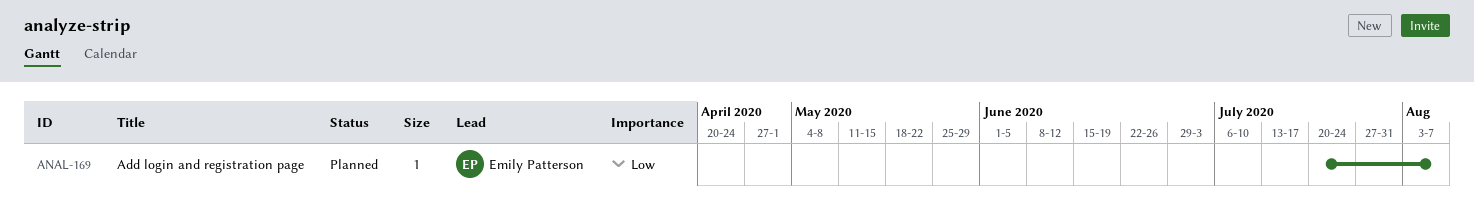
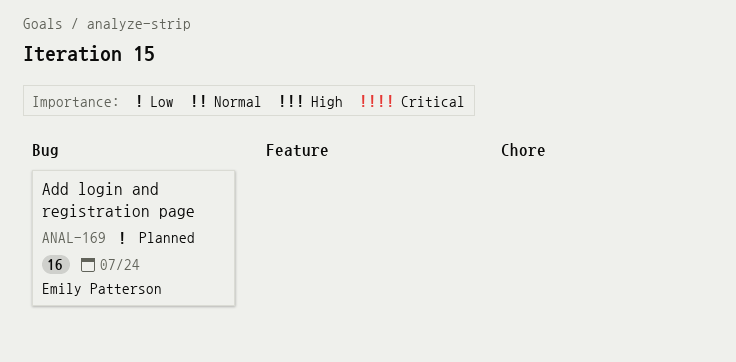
ANAL-169, estimate: 1 -> 16
ANAL-169, due: Aug 7 -> Jul 24

